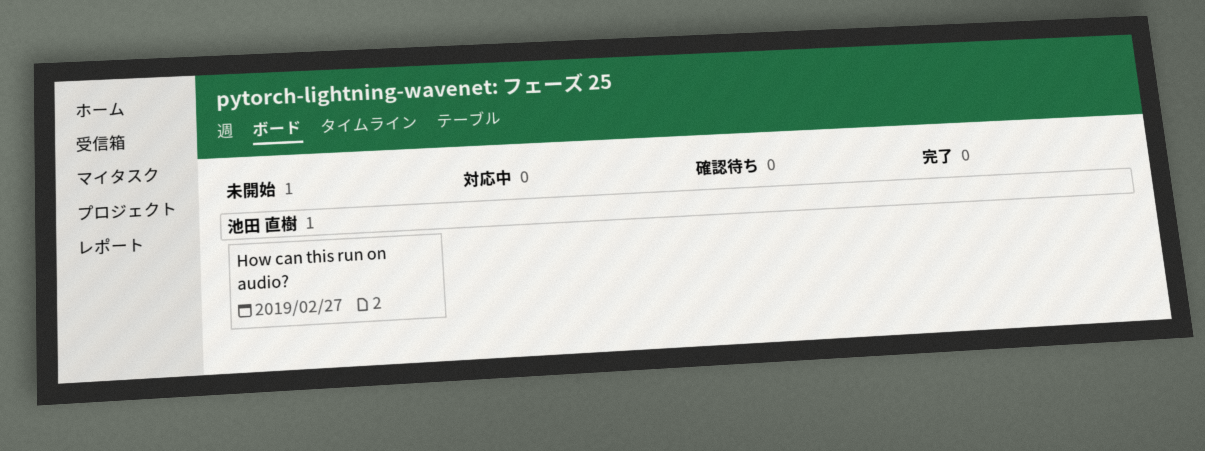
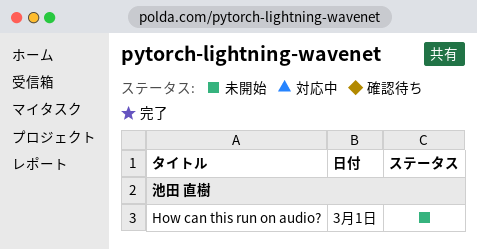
How can this run on audio?, day: Feb 27 -> Mar 1

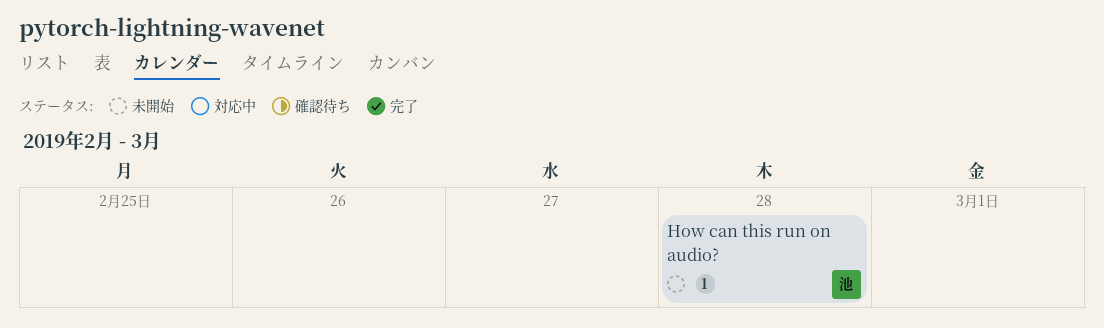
How can this run on audio?, day: Mar 1 -> Feb 28

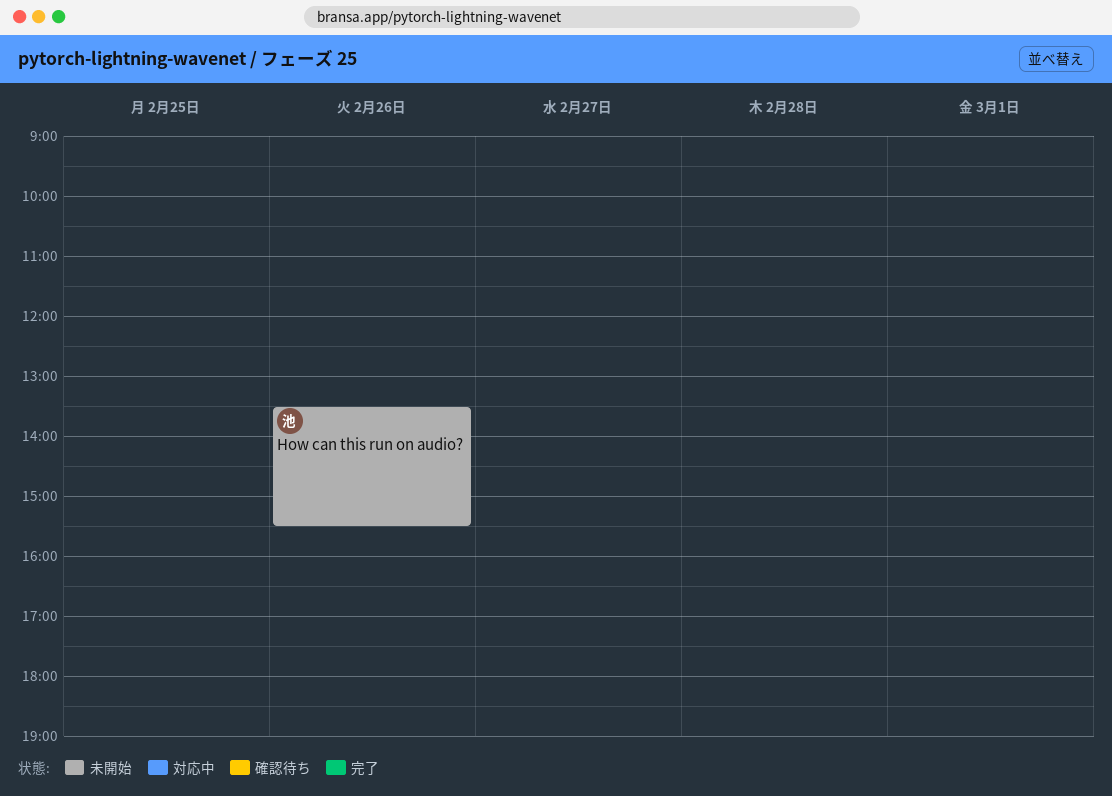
How can this run on audio?, day: Feb 28 -> Feb 26

